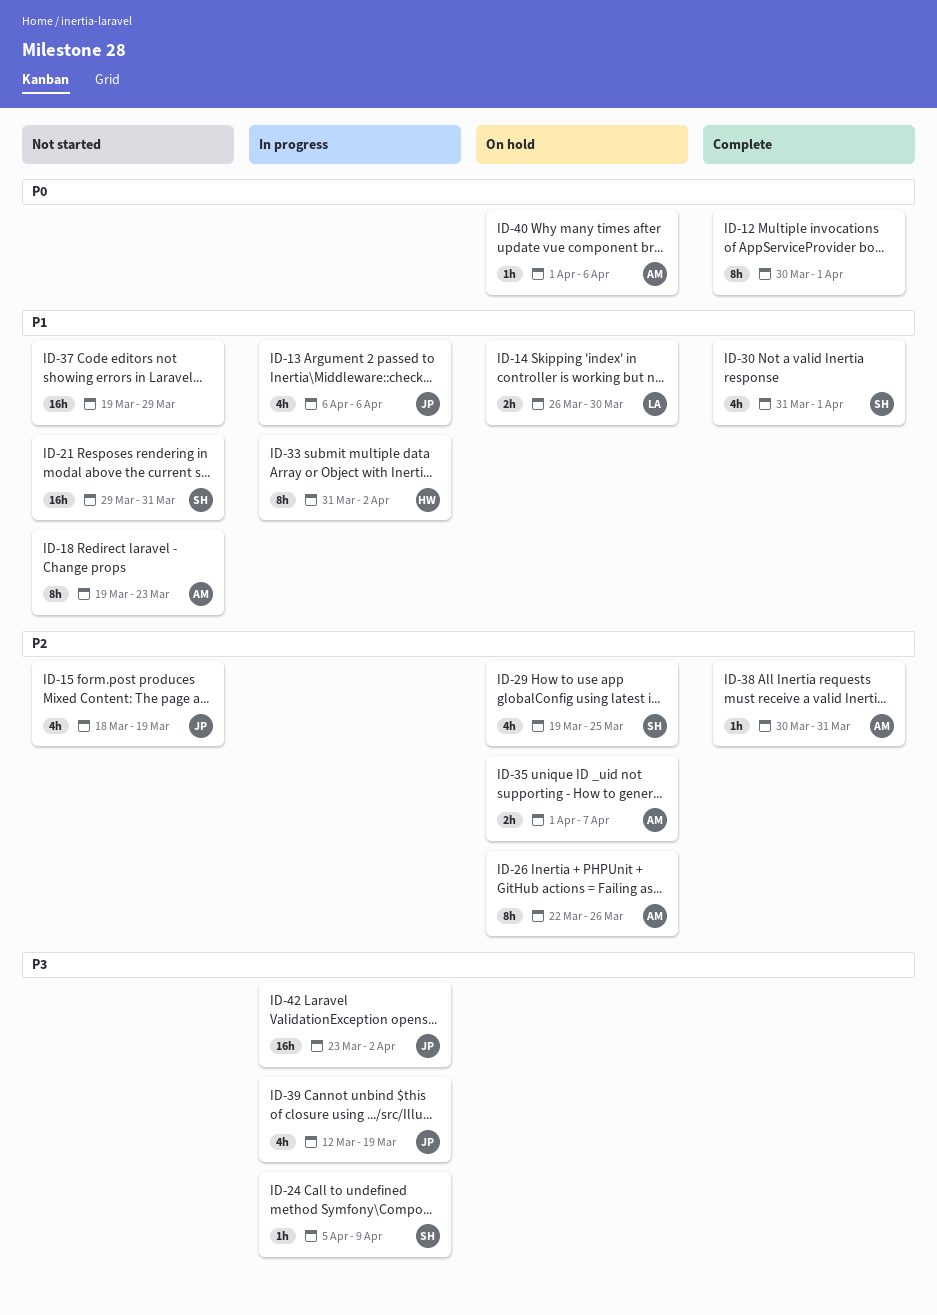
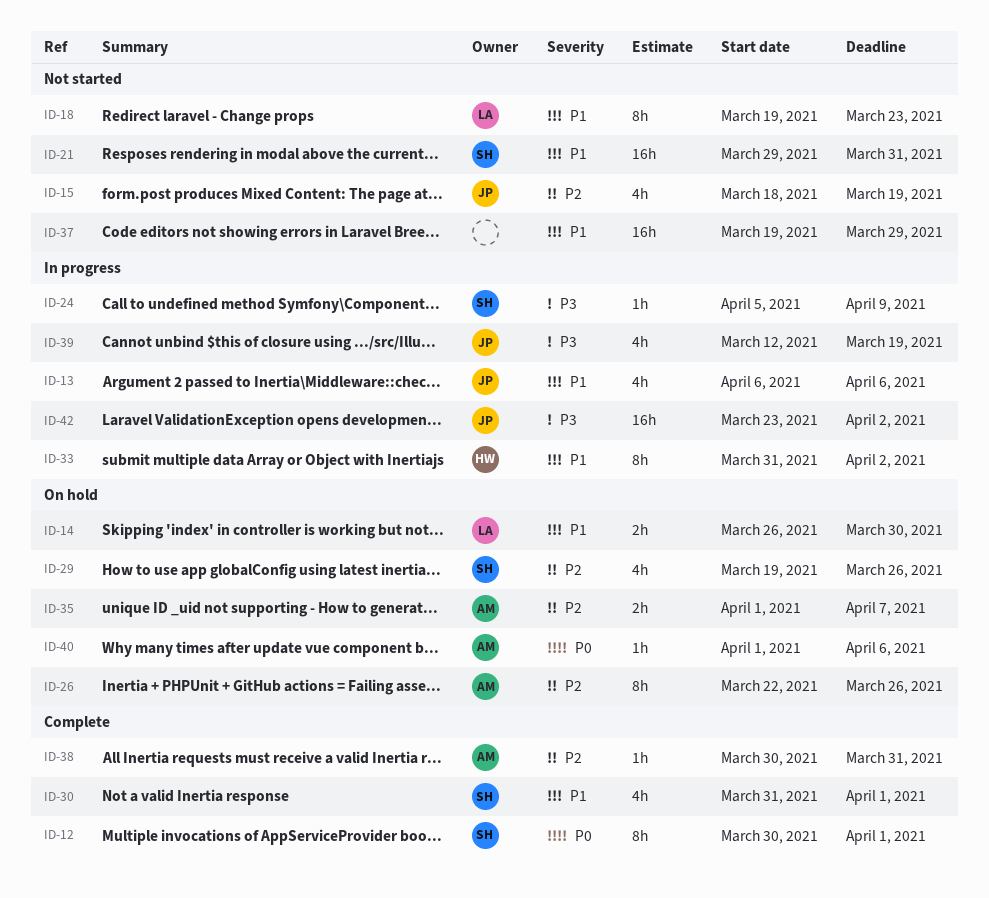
ID-12, owner: none -> SH
ID-18, owner: AM -> LA
ID-29, due: Mar 25 -> Mar 26

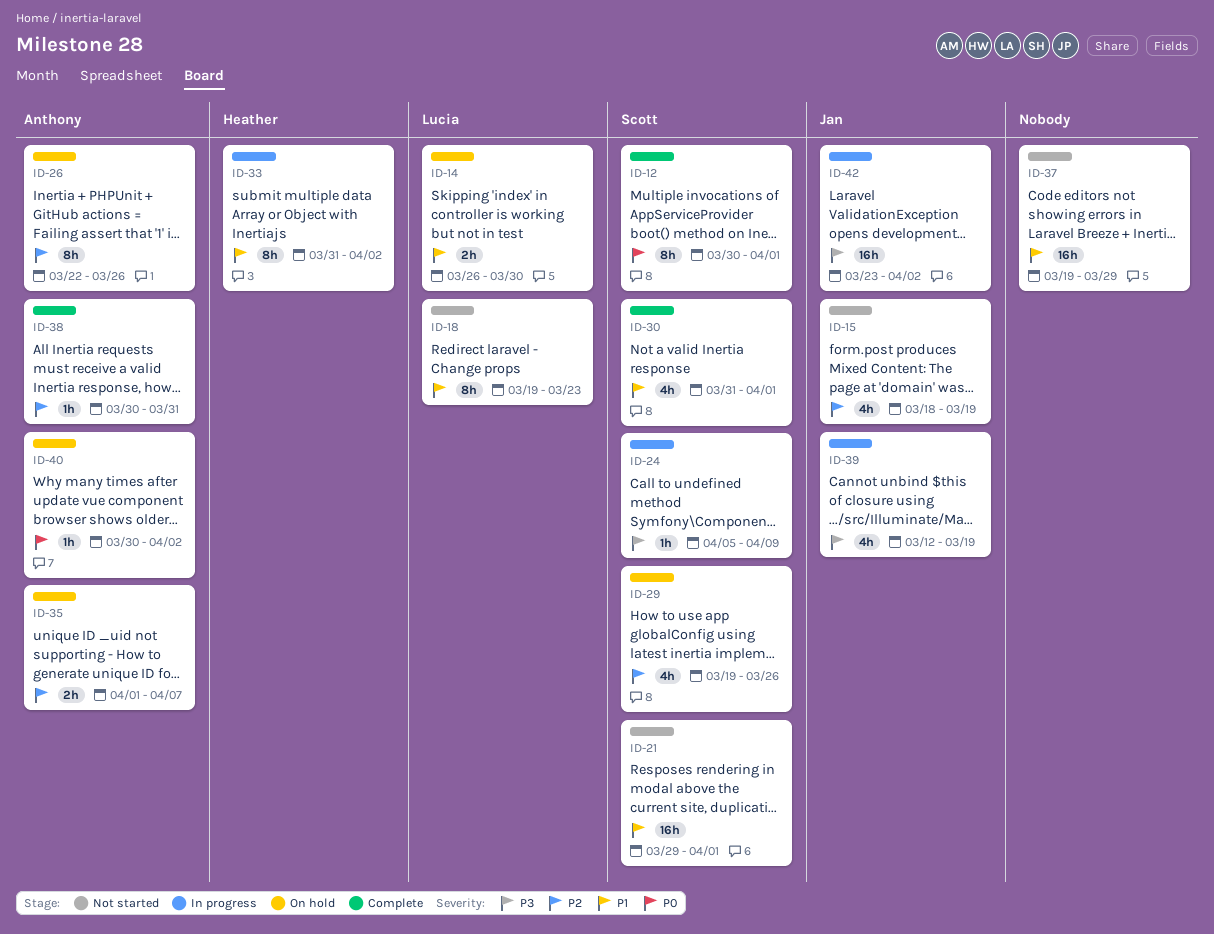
ID-13: present -> none
ID-21, due: Mar 31 -> Apr 1
ID-40, start: Apr 1 -> Mar 30
ID-40, due: Apr 6 -> Apr 2

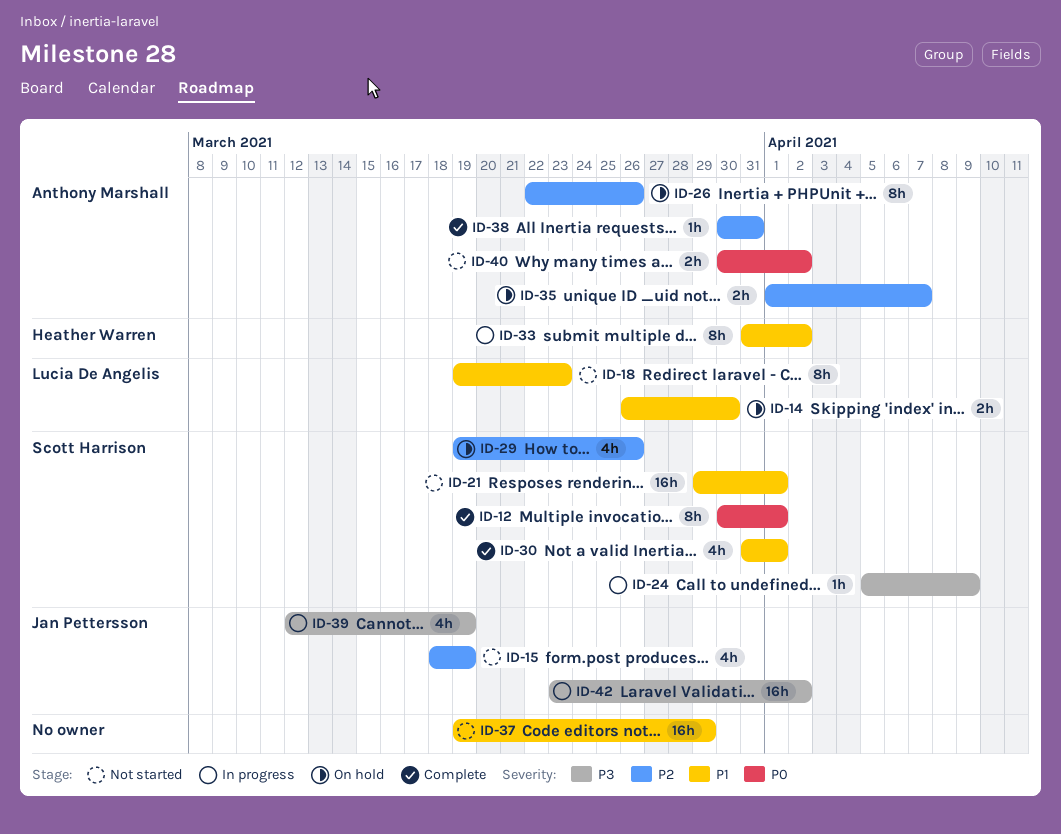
ID-40, status: On hold -> Not started
ID-40, estimate: 1h -> 2h

